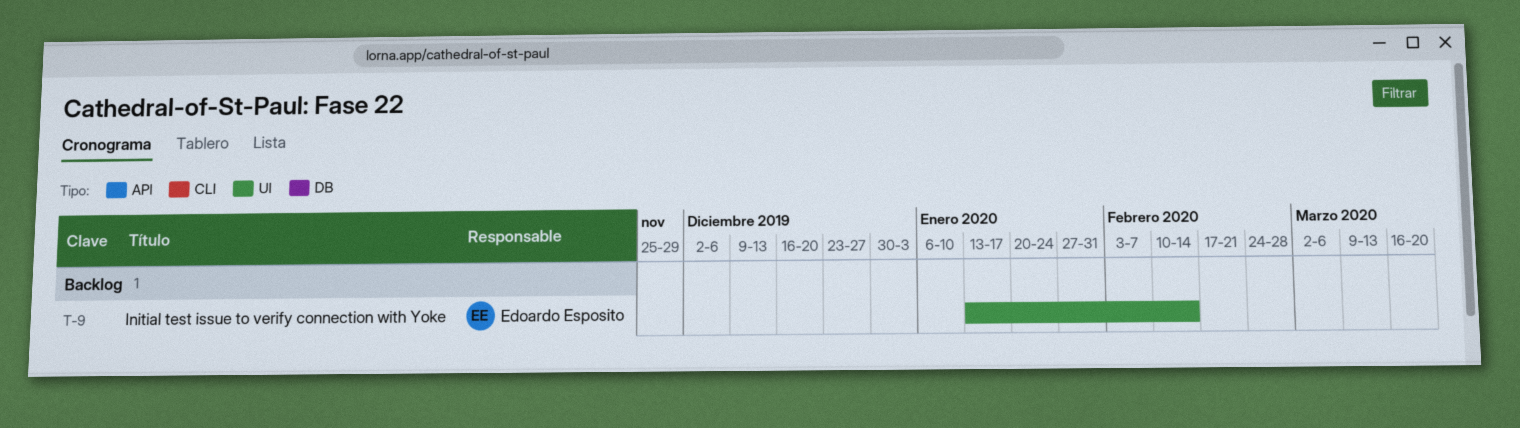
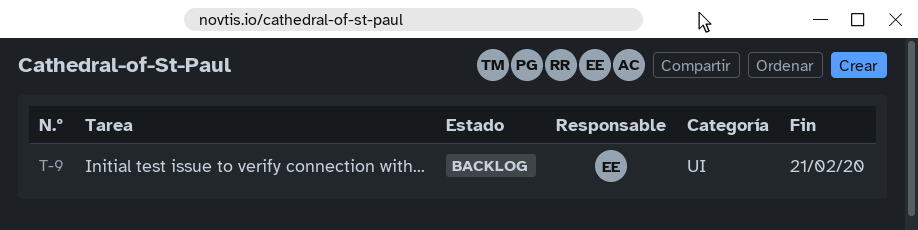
T-9, due: Feb 14 -> Feb 21

